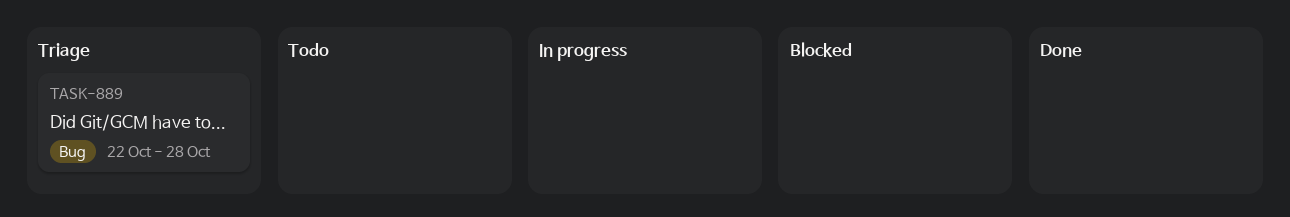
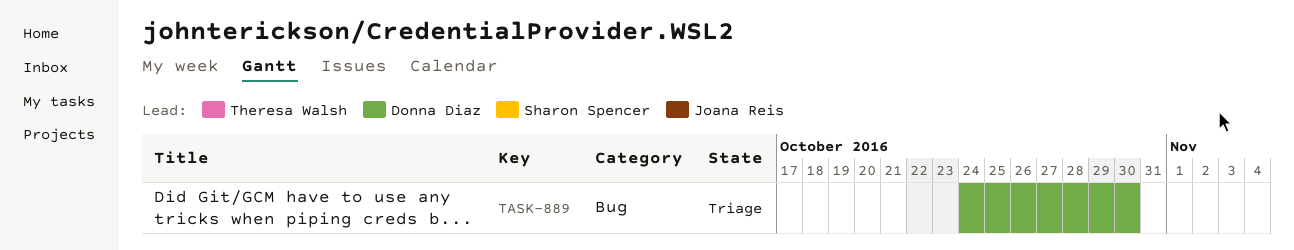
TASK-889, start: Oct 22 -> Oct 24
TASK-889, due: Oct 28 -> Oct 30

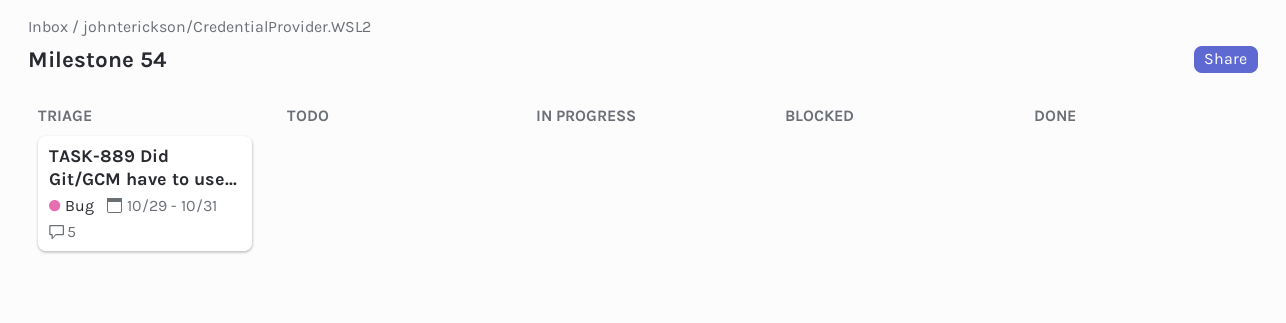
TASK-889, start: Oct 24 -> Oct 29
TASK-889, due: Oct 30 -> Oct 31

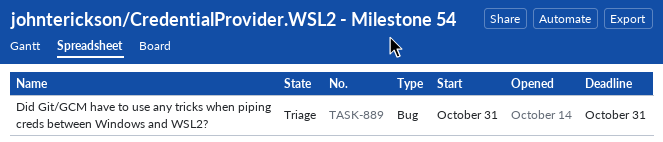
TASK-889, start: Oct 29 -> Oct 31

